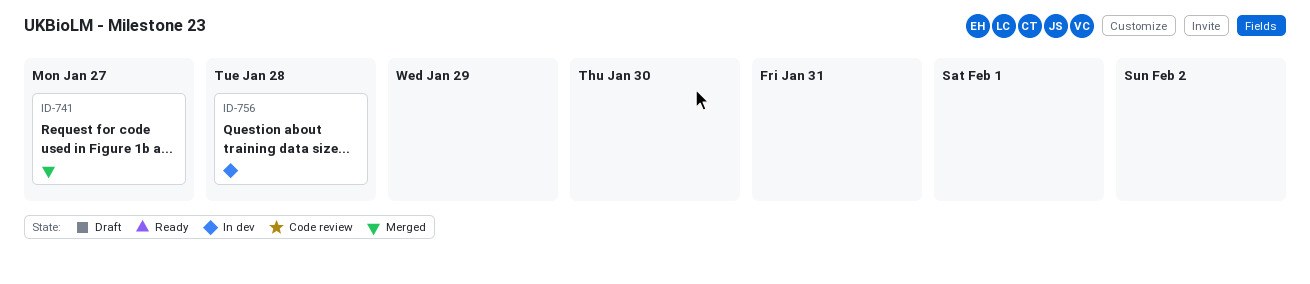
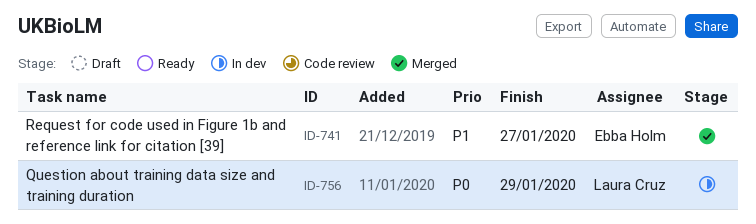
ID-756, due: Jan 28 -> Jan 29

